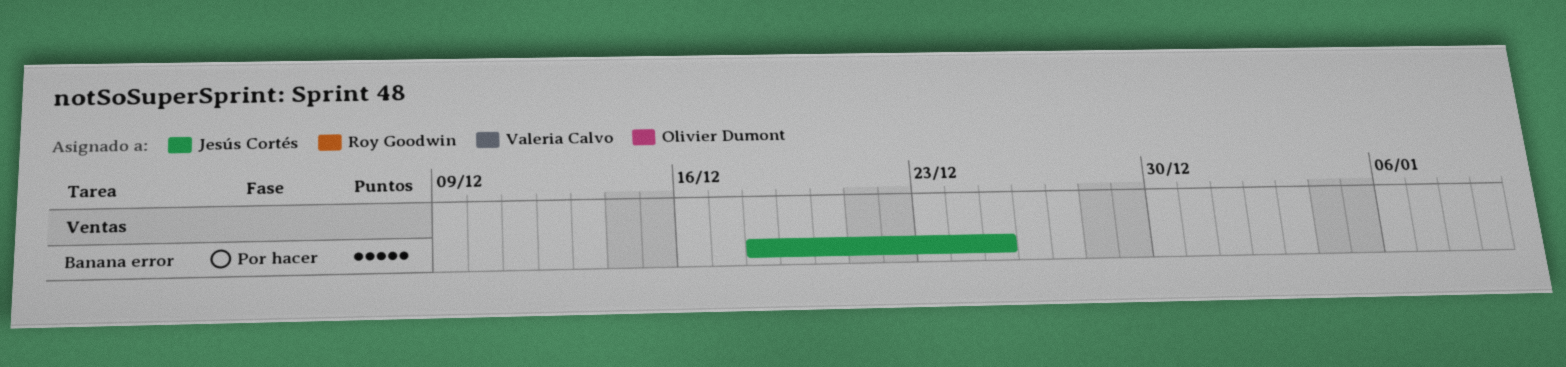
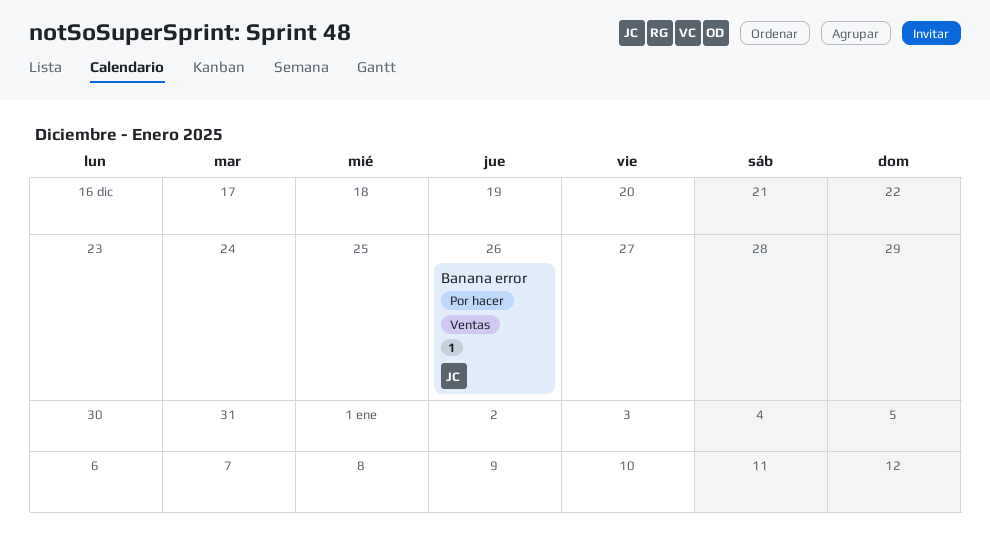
Banana error, estimate: 5 -> 1
Banana error, due: Dec 25 -> Dec 26

